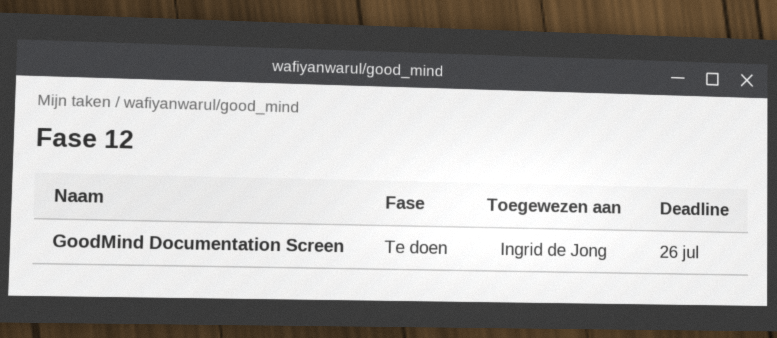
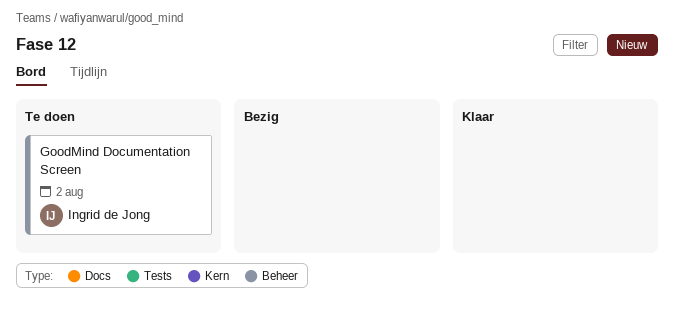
GoodMind Documentation Screen, due: Jul 26 -> Aug 2

